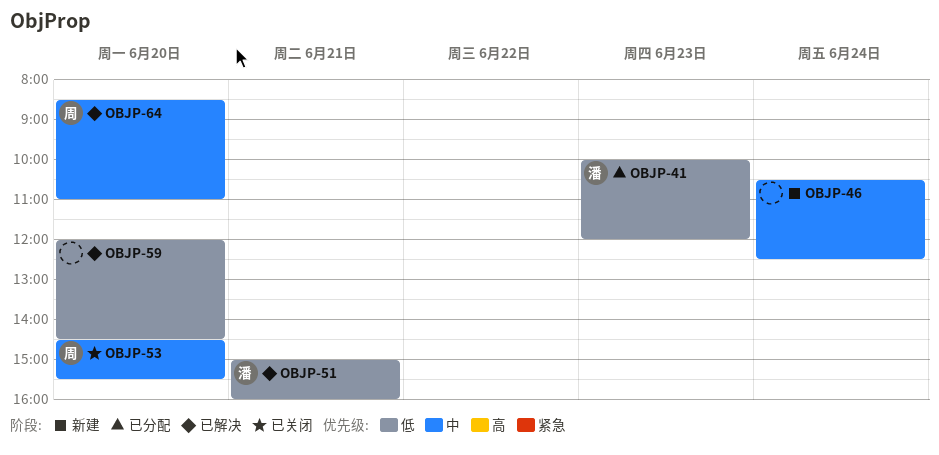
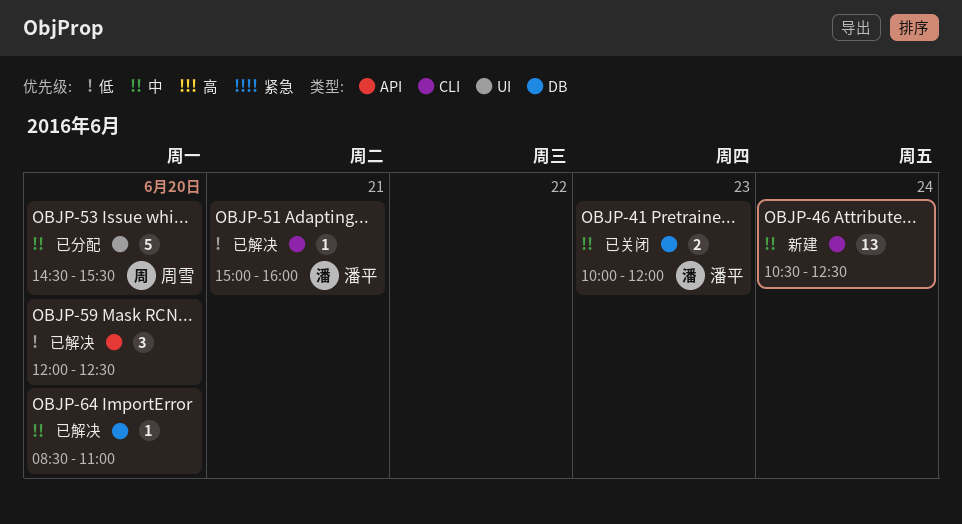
OBJP-41, status: 已分配 -> 已关闭
OBJP-41, priority: 低 -> 中
OBJP-53, status: 已关闭 -> 已分配
OBJP-59, ends: 14:30 -> 12:30
OBJP-64, owner: 周雪 -> none

